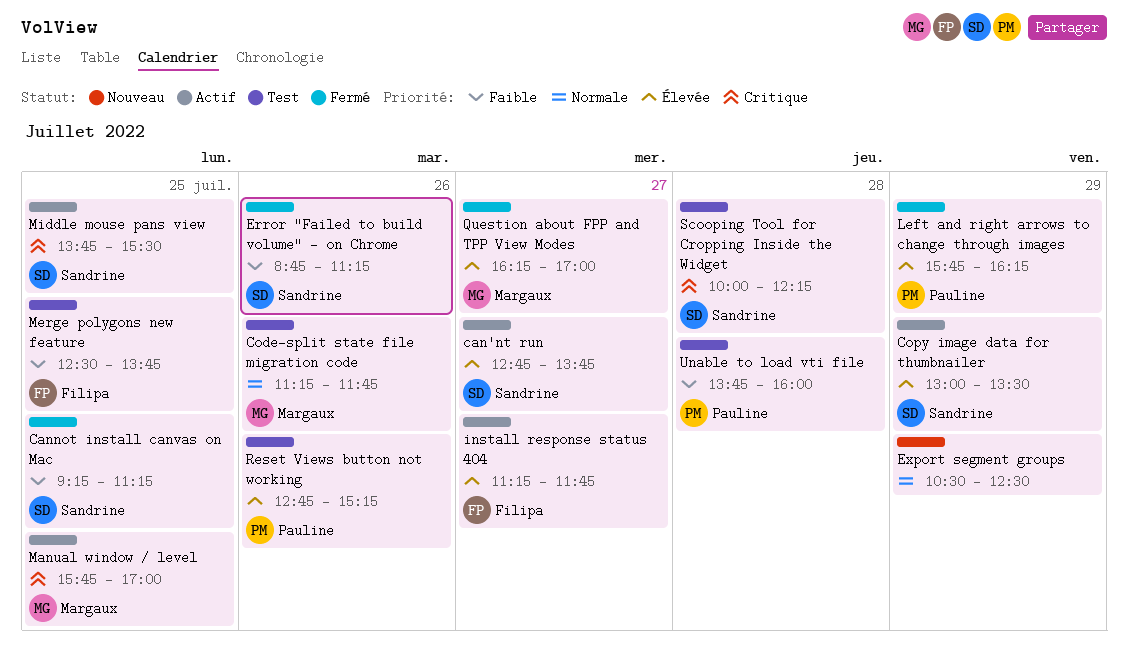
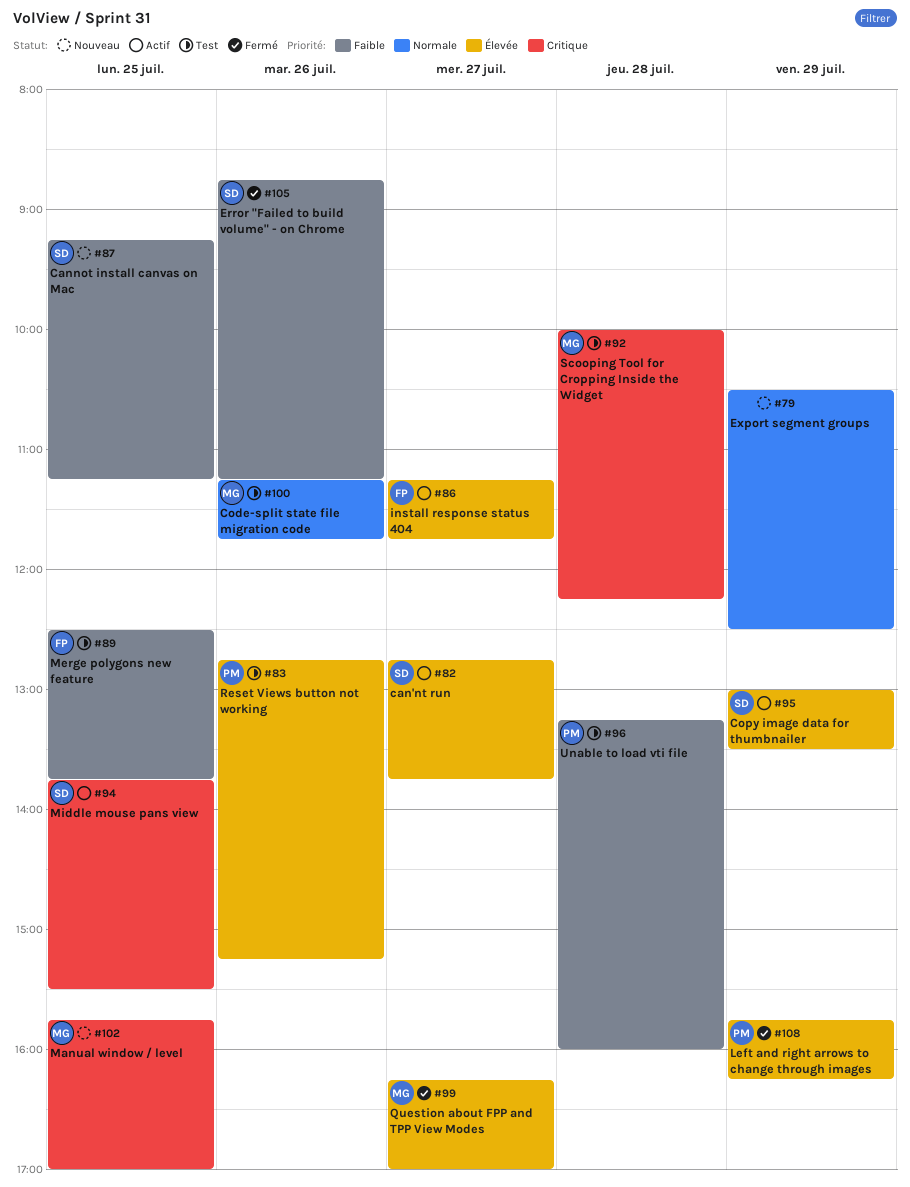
Cannot install canvas on Mac, status: Fermé -> Nouveau
Manual window / level, status: Actif -> Nouveau
Scooping Tool for Cropping Inside the Widget, owner: Sandrine -> Margaux
Unable to load vti file, begins: 13:45 -> 13:15

